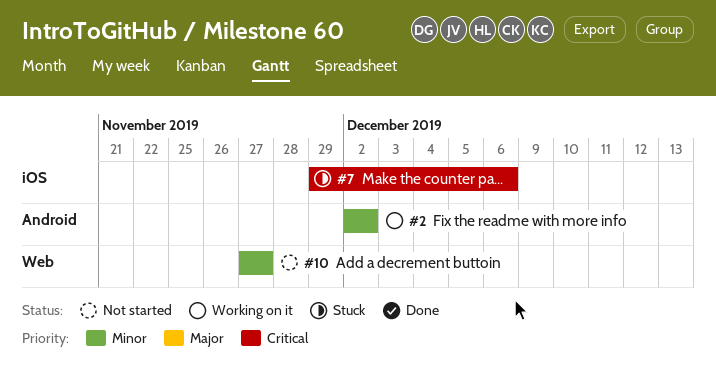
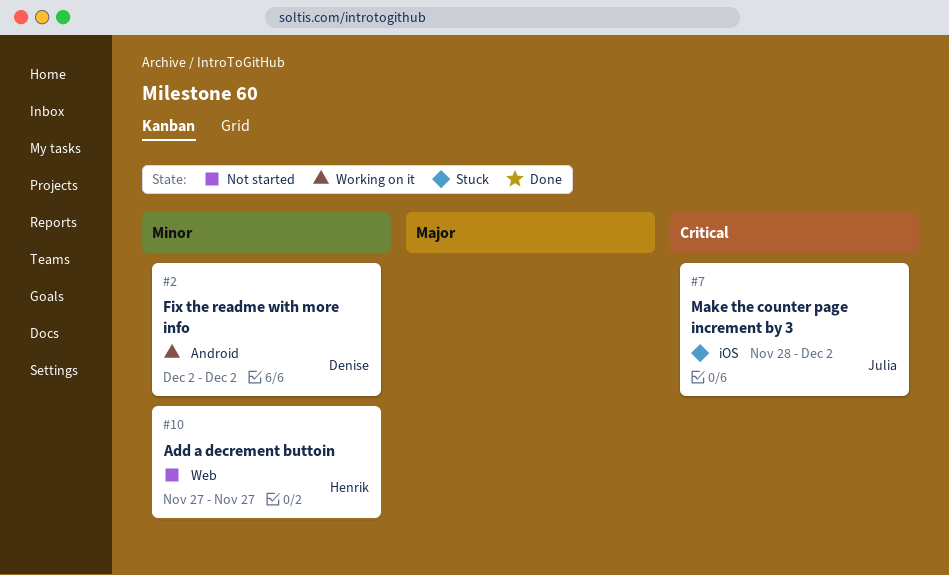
#7, start: Nov 29 -> Nov 28
#7, due: Dec 6 -> Dec 2

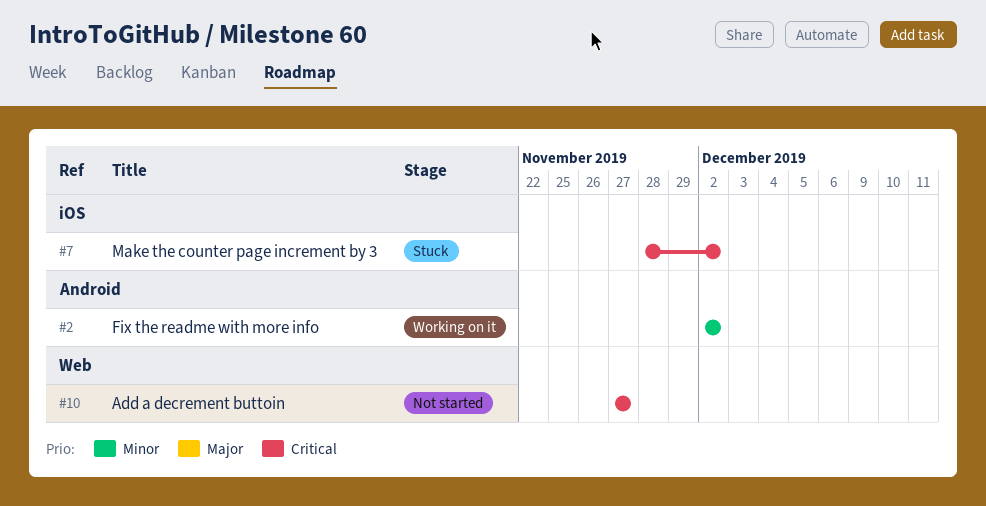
#10, priority: Minor -> Critical

